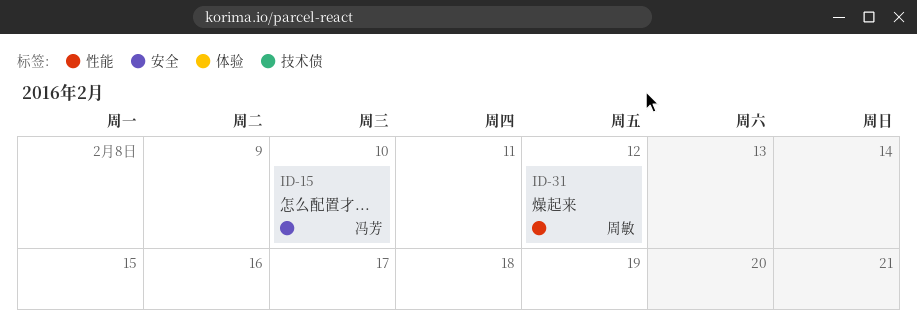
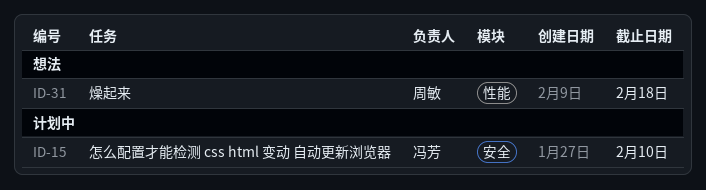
ID-31, due: Feb 12 -> Feb 18

